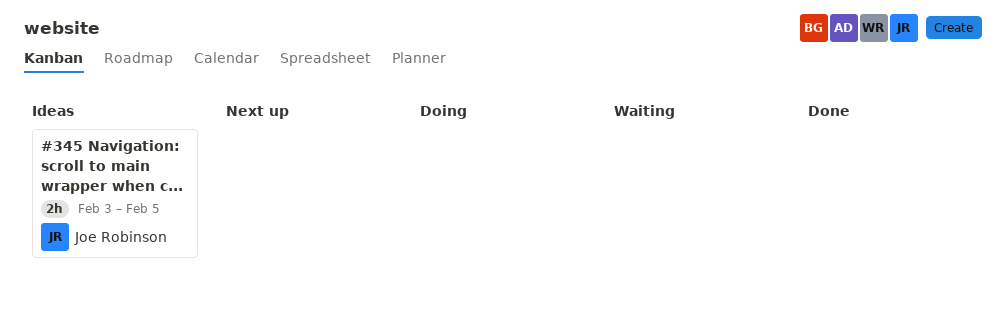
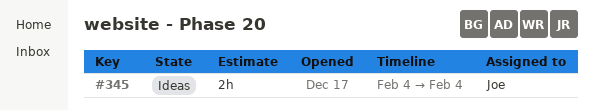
#345, start: Feb 3 -> Feb 4
#345, due: Feb 5 -> Feb 4

